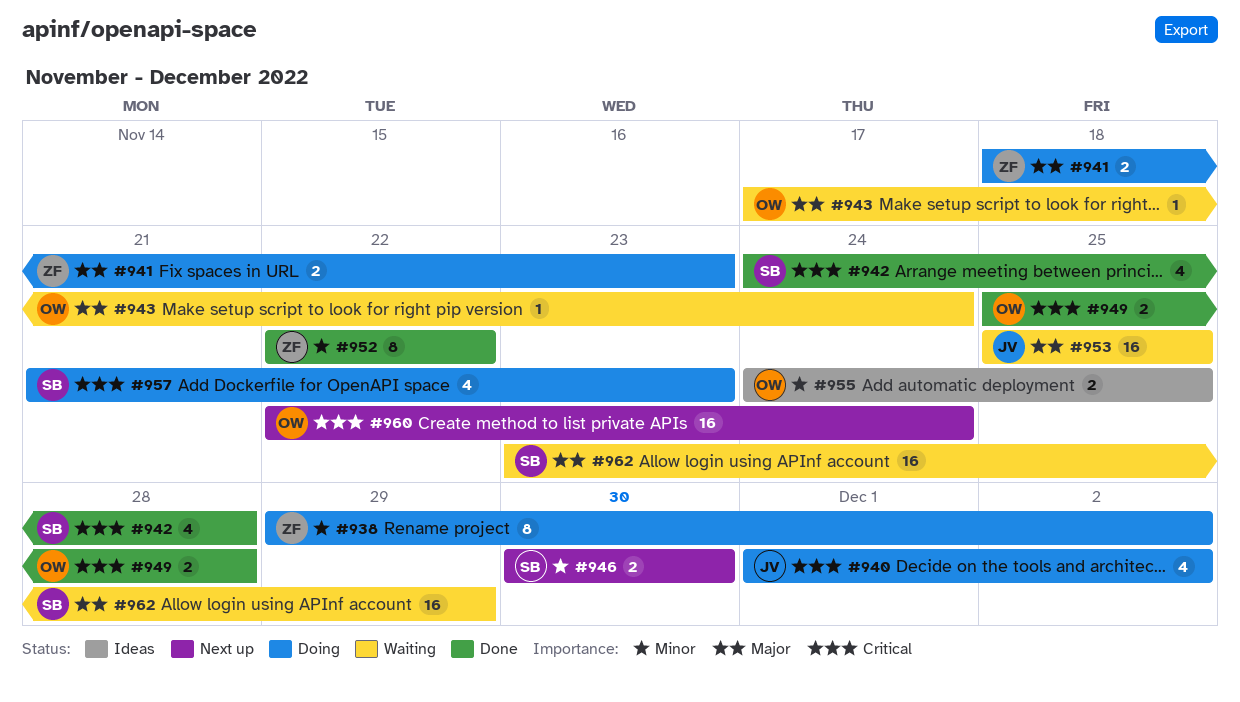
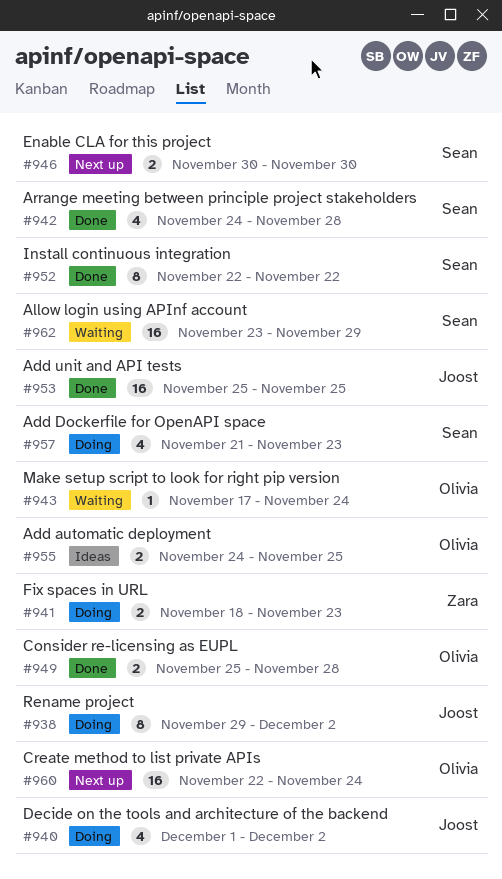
#938, owner: Zara -> Joost
#952, owner: Zara -> Sean
#953, status: Waiting -> Done

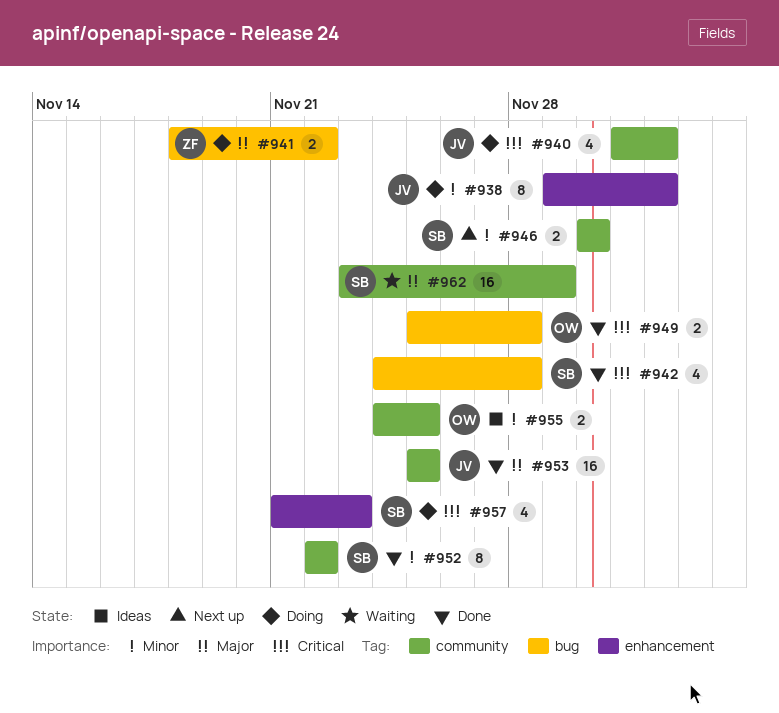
#941, due: Nov 23 -> Nov 22
#943: present -> none
#960: present -> none

